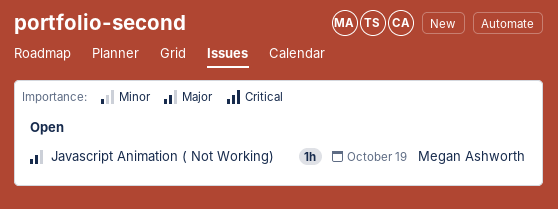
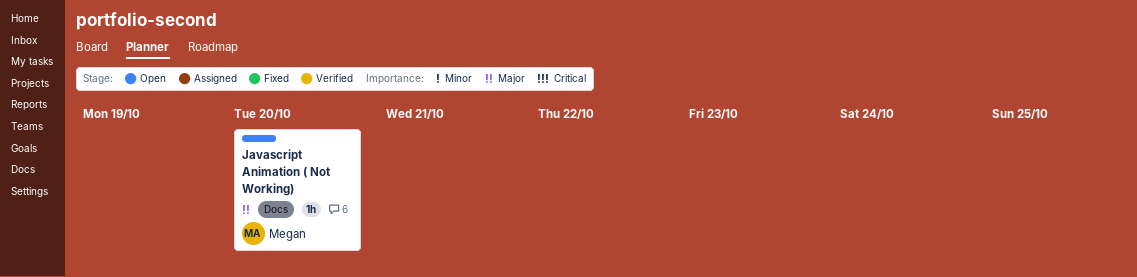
Javascript Animation ( Not Working), due: Oct 19 -> Oct 20

